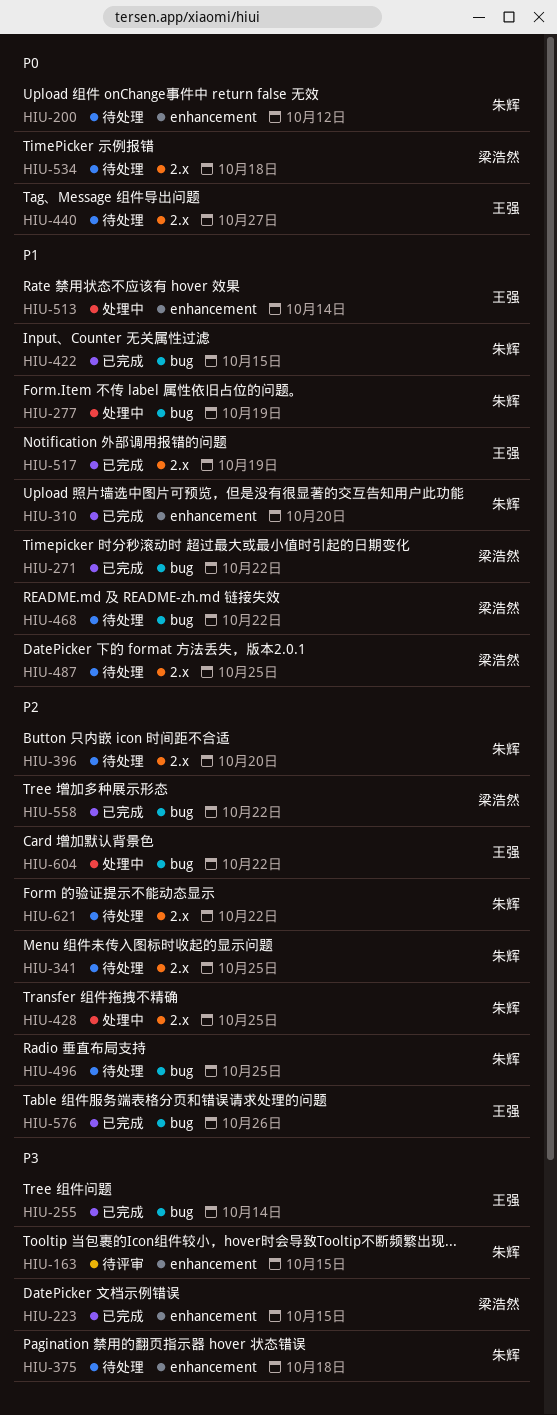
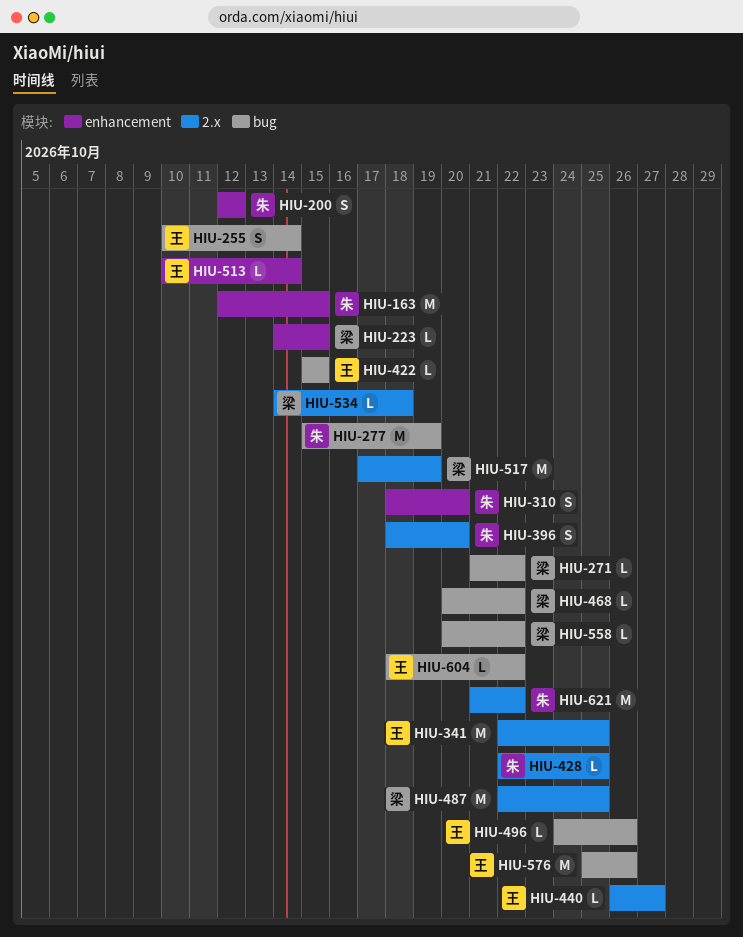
HIU-341, owner: 朱辉 -> 王强
HIU-375: present -> none
HIU-422, owner: 朱辉 -> 王强
HIU-496, owner: 朱辉 -> 王强
HIU-496, due: Oct 25 -> Oct 26
HIU-517, owner: 王强 -> 梁浩然

